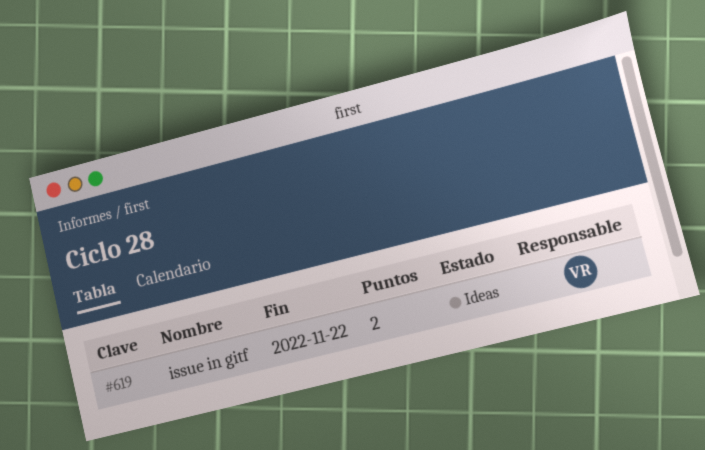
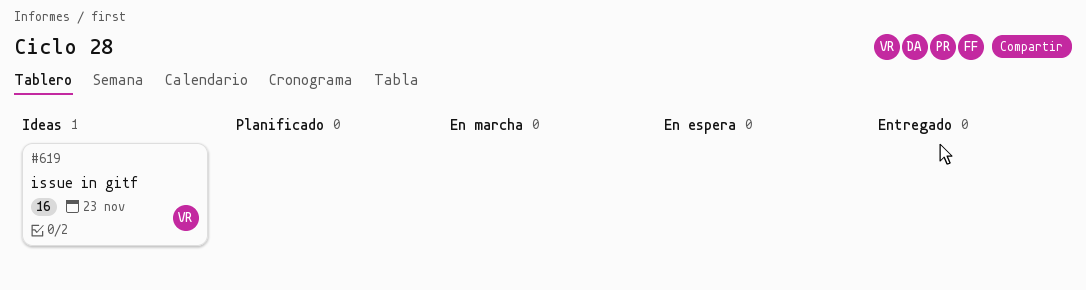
#619, estimate: 2 -> 16
#619, due: Nov 22 -> Nov 23

